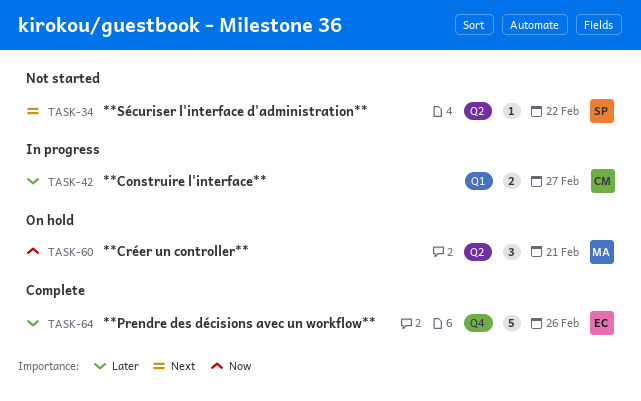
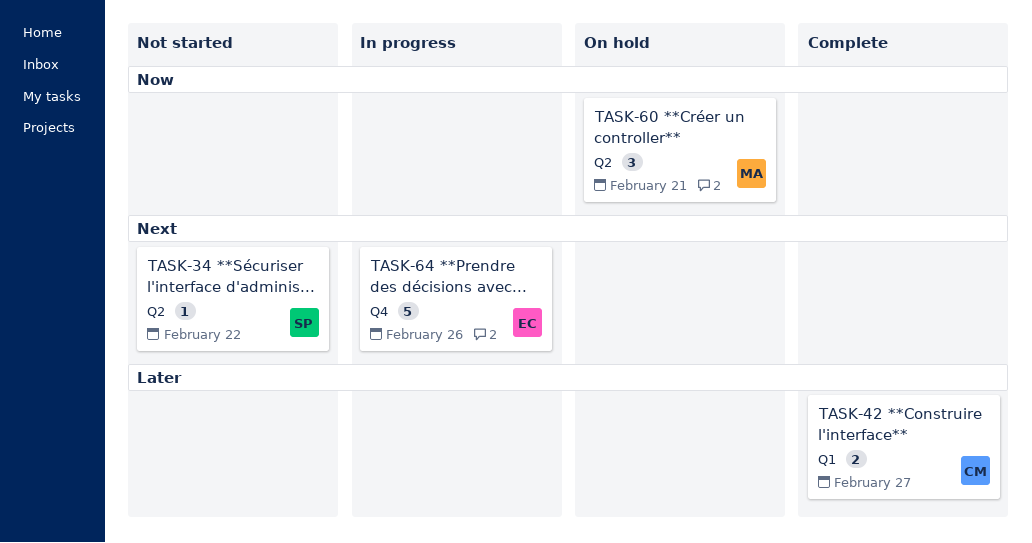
TASK-42, status: In progress -> Complete
TASK-64, status: Complete -> In progress
TASK-64, priority: Later -> Next

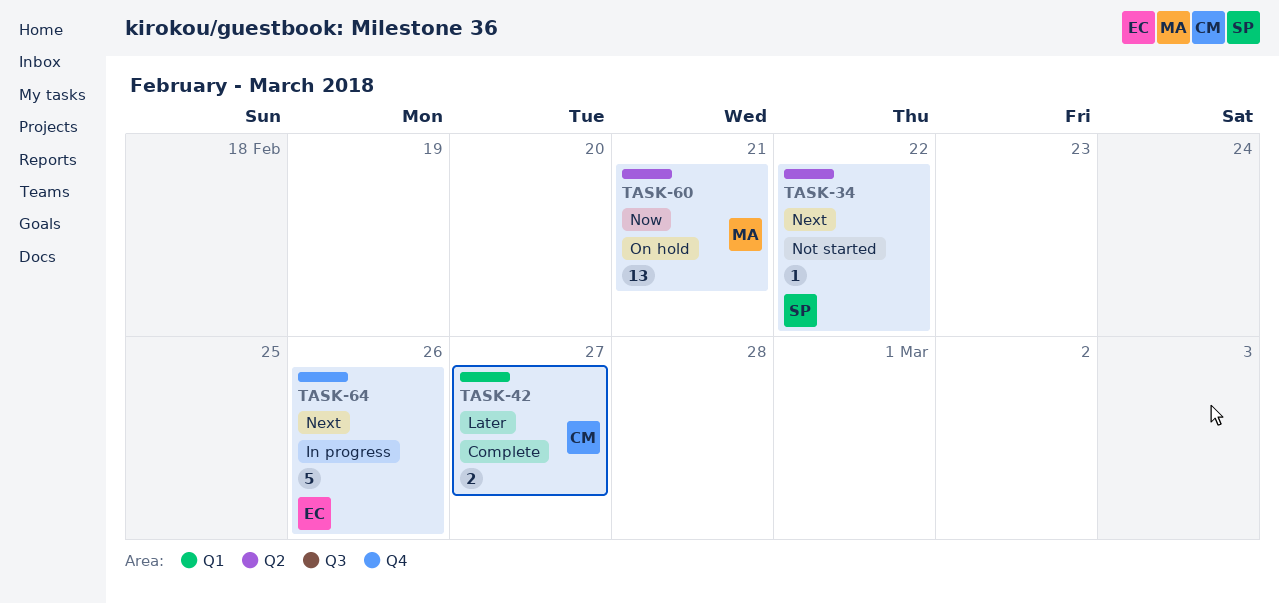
TASK-60, estimate: 3 -> 13

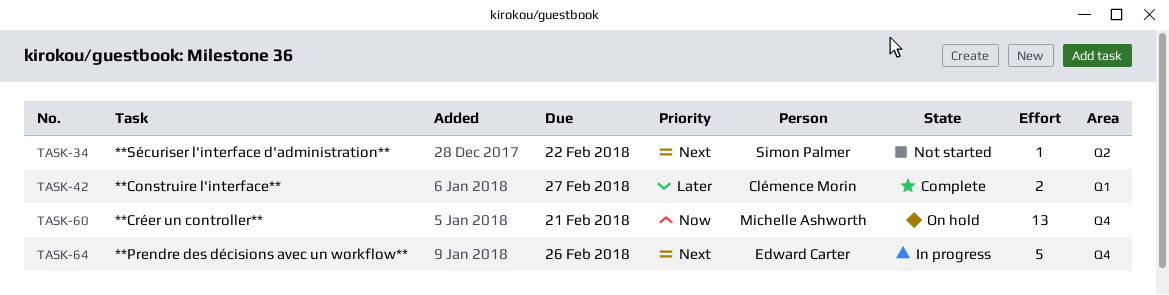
TASK-60, label: Q2 -> Q4

